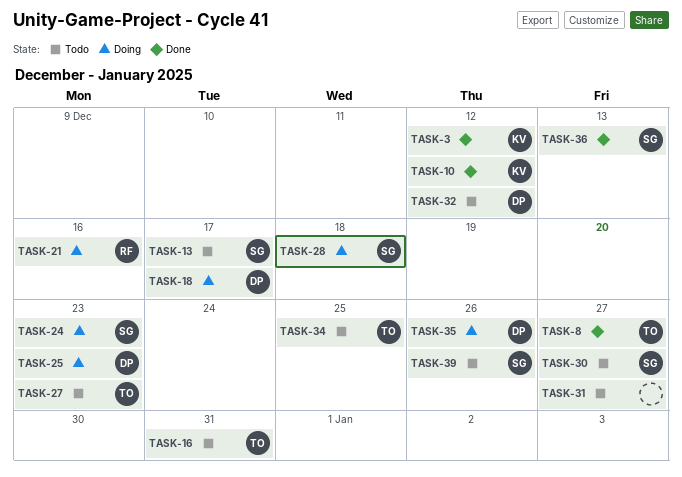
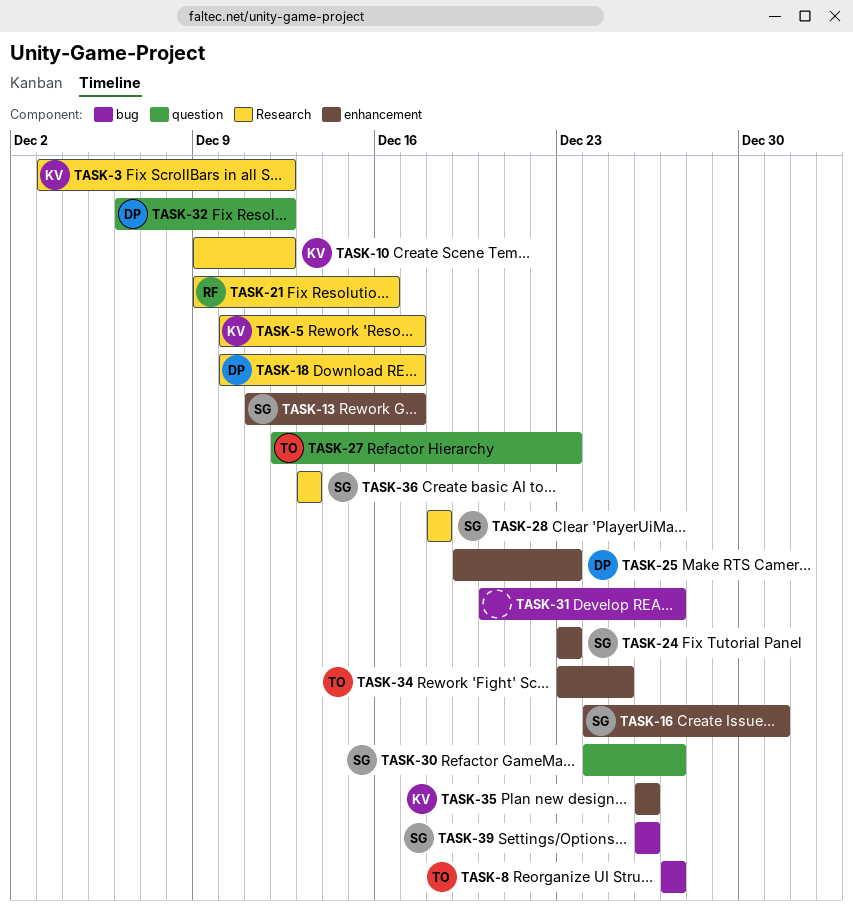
TASK-5: none -> present
TASK-16, owner: TO -> SG
TASK-35, owner: DP -> KV

